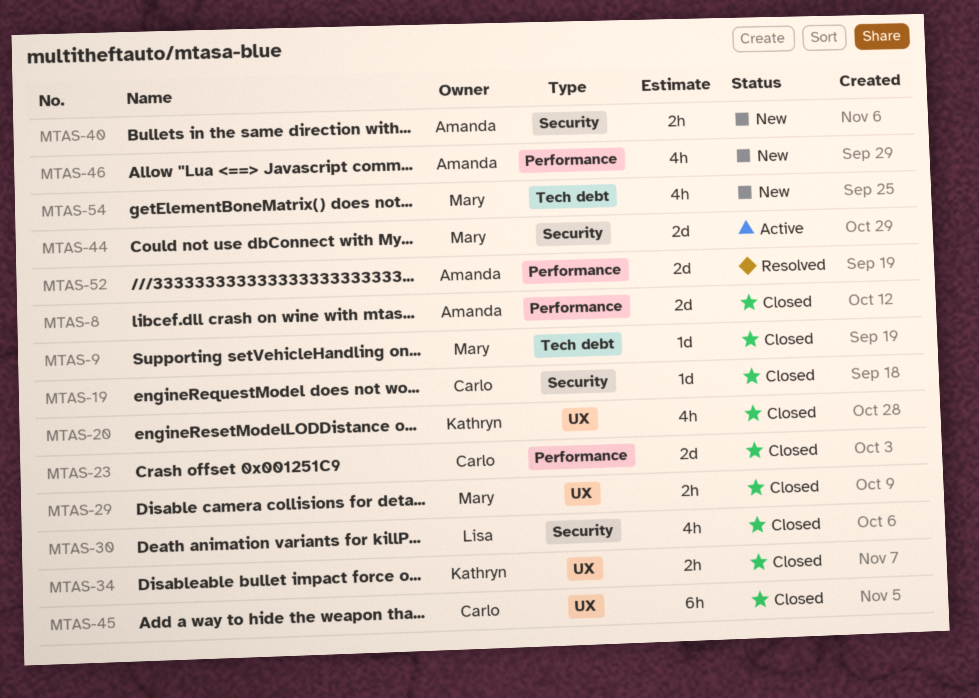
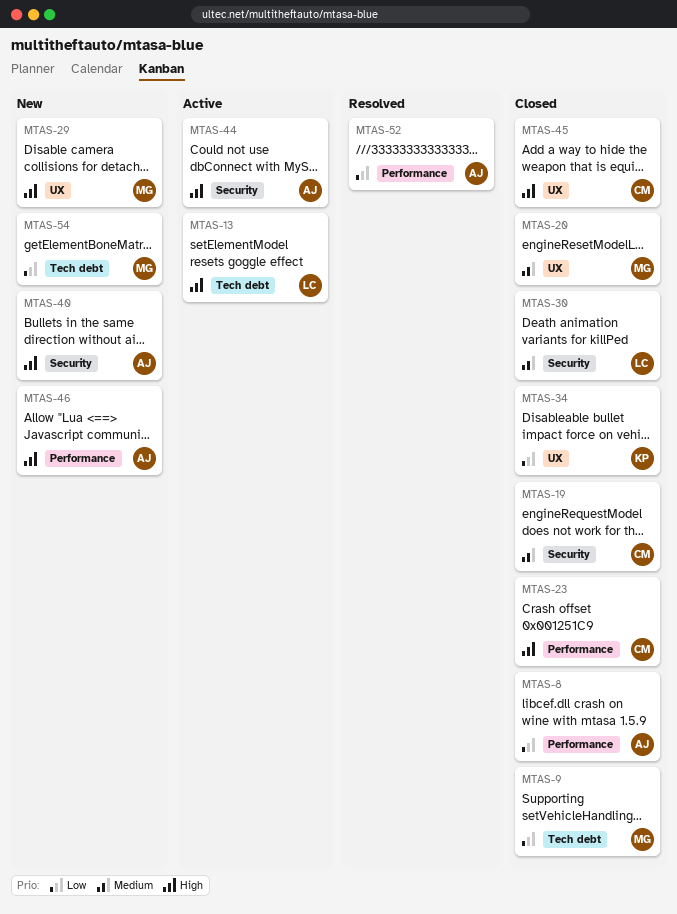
MTAS-13: none -> present
MTAS-20, owner: Kathryn -> Mary
MTAS-29, status: Closed -> New
MTAS-44, owner: Mary -> Amanda

